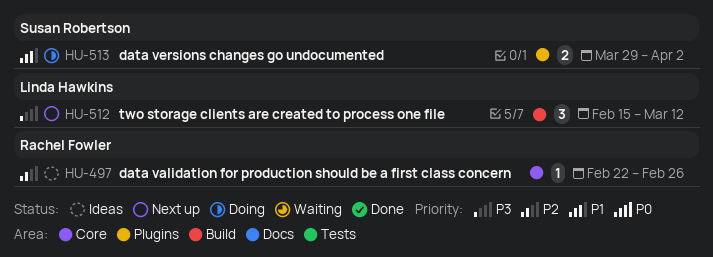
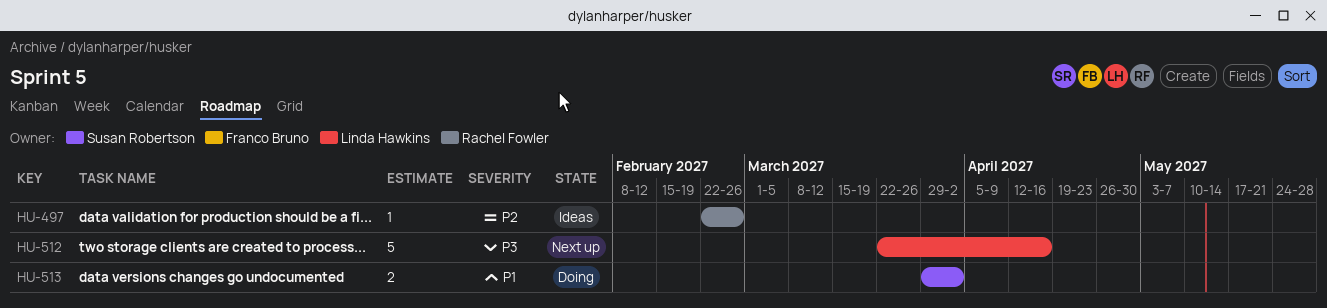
HU-512, estimate: 3 -> 5
HU-512, start: Feb 15 -> Mar 22
HU-512, due: Mar 12 -> Apr 16

